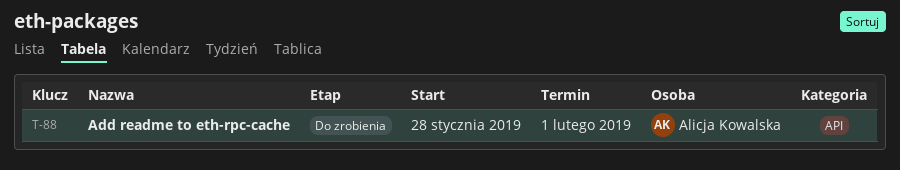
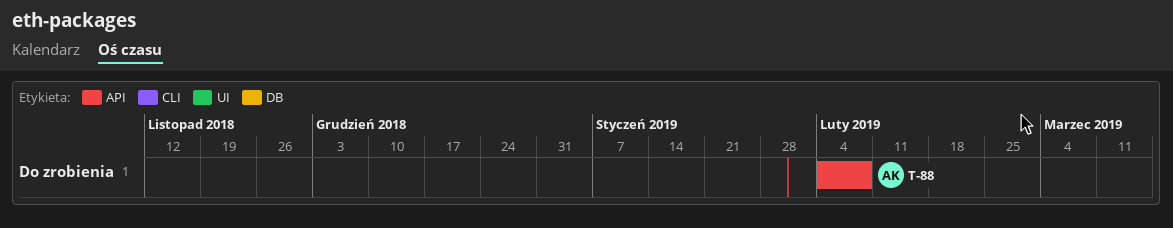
T-88, start: Jan 28 -> Feb 4
T-88, due: Feb 1 -> Feb 8

